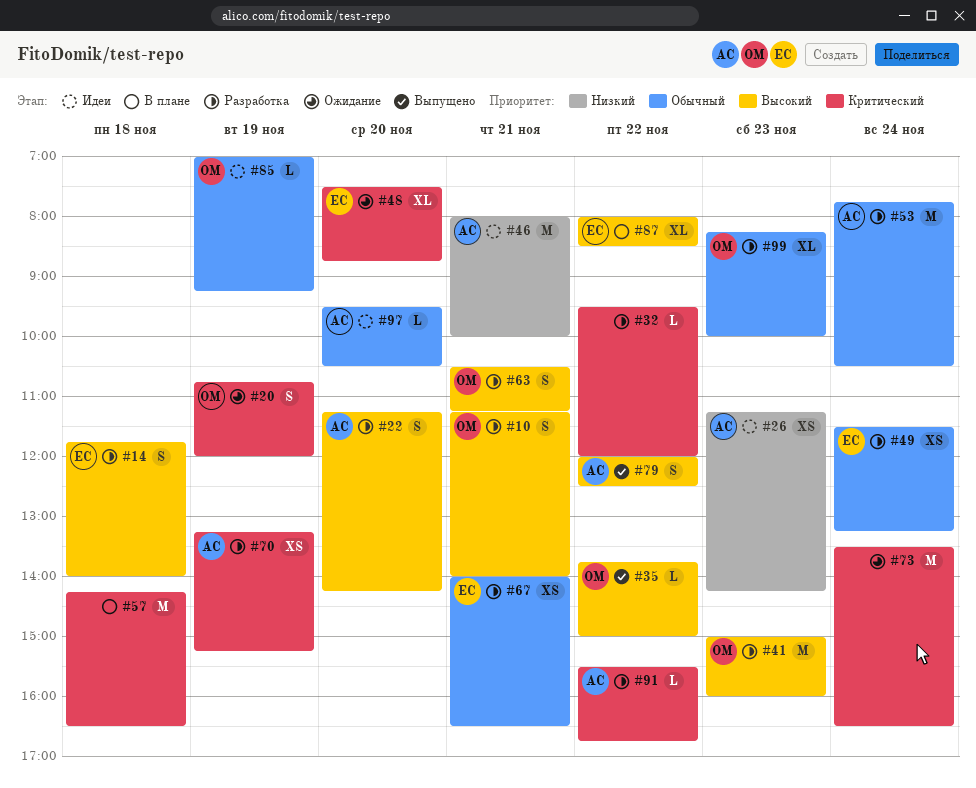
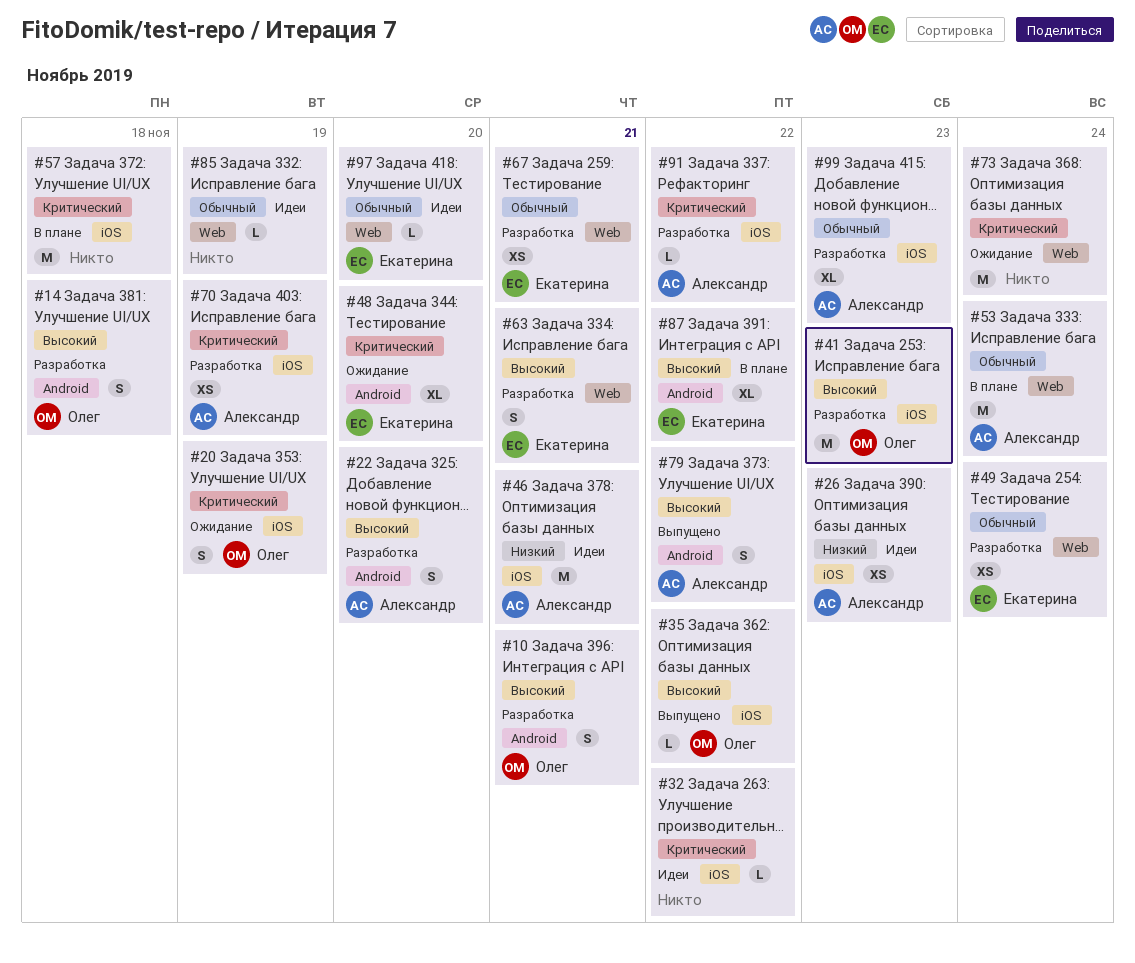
#14, owner: Екатерина -> Олег
#32, status: Разработка -> Идеи
#53, status: Разработка -> В плане
#63, owner: Олег -> Екатерина
#85, owner: Олег -> none
#97, owner: Александр -> Екатерина
#99, owner: Олег -> Александр

